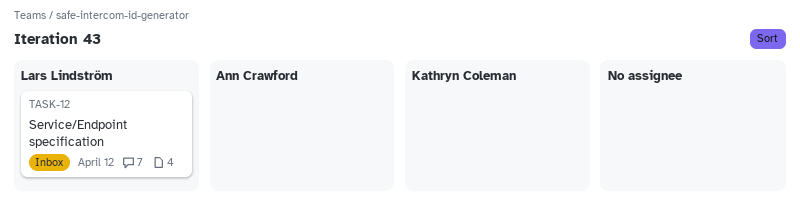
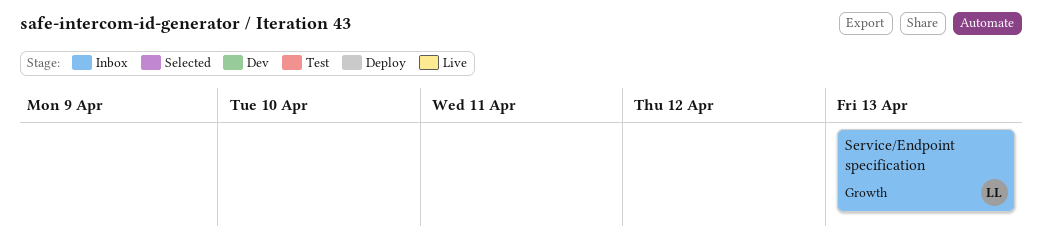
Service/Endpoint specification, due: Apr 12 -> Apr 13

